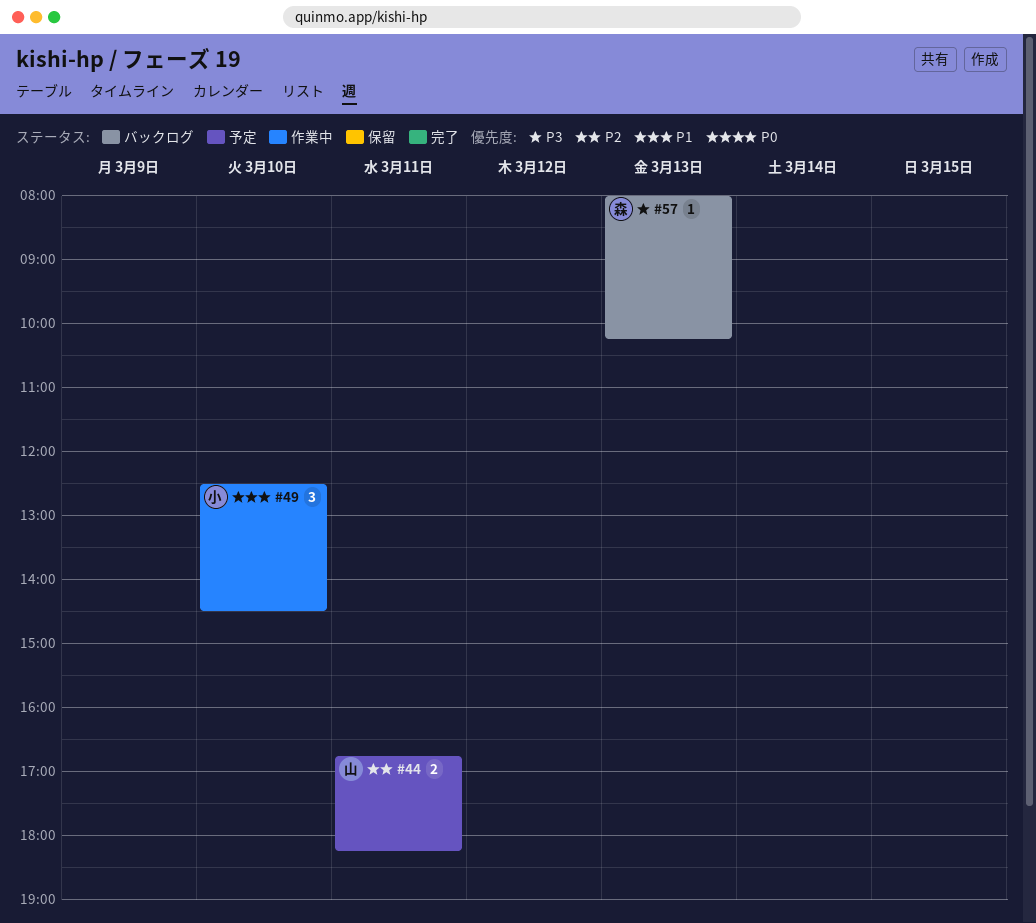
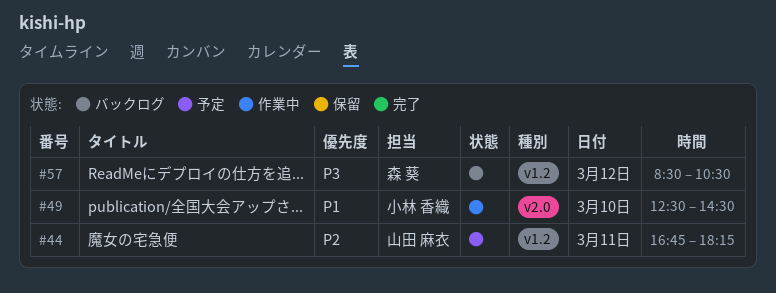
#57, day: Mar 13 -> Mar 12
#57, begins: 08:00 -> 08:30
#57, ends: 10:15 -> 10:30

